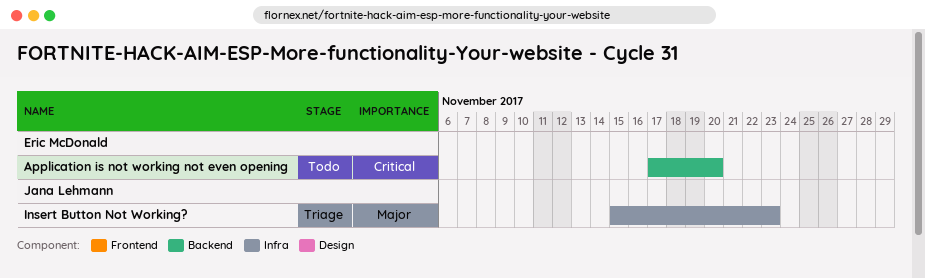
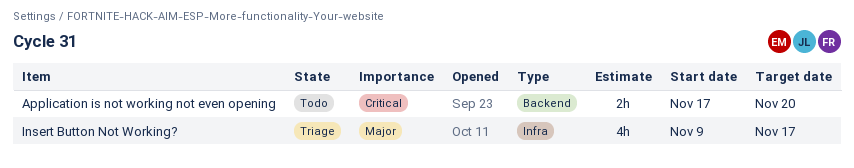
Insert Button Not Working?, start: Nov 15 -> Nov 9
Insert Button Not Working?, due: Nov 23 -> Nov 17

